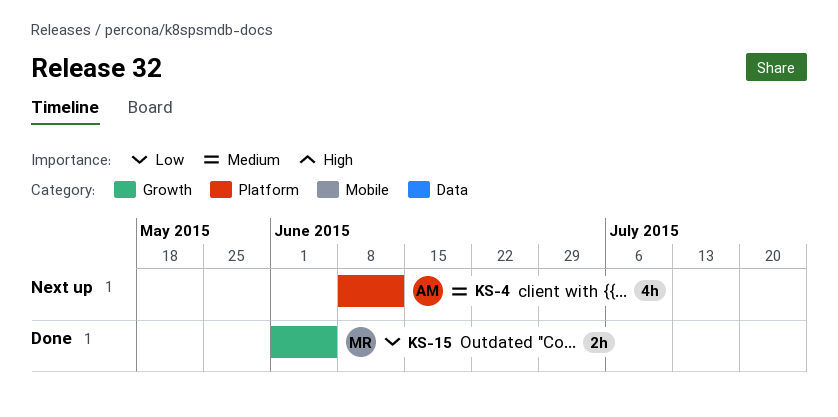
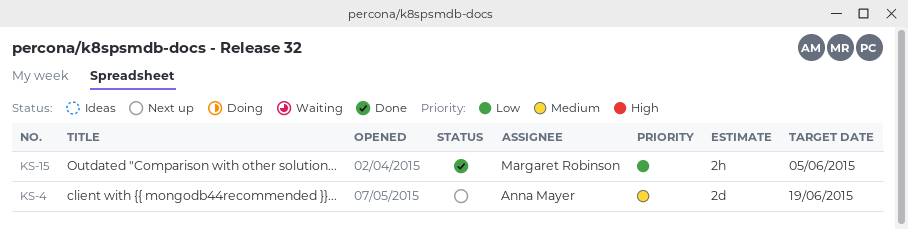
KS-4, estimate: 4h -> 2d
KS-4, due: Jun 12 -> Jun 19

